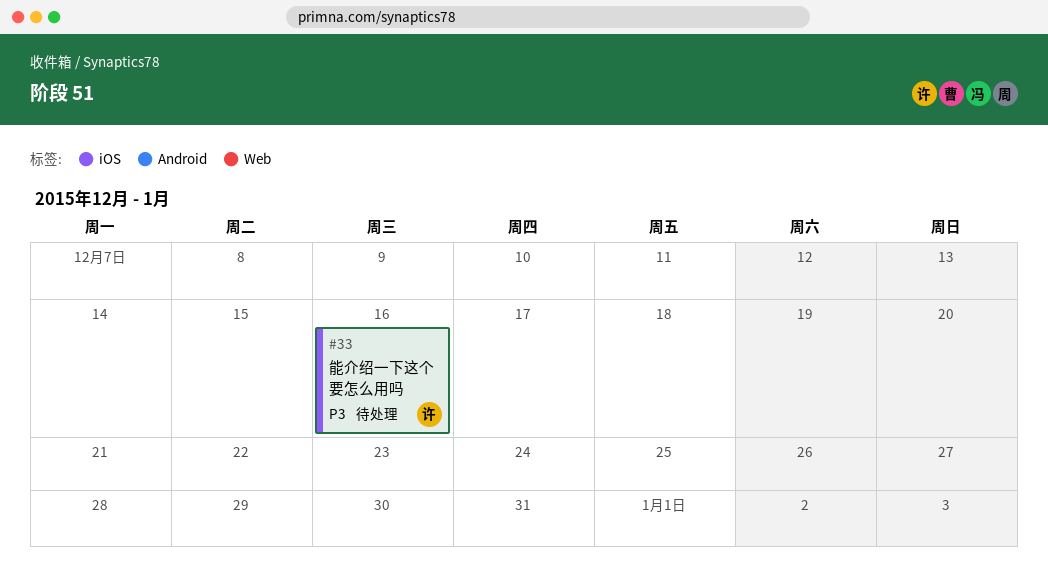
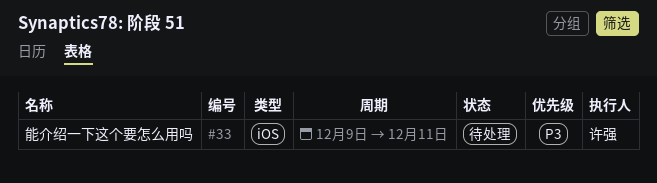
#33, due: Dec 16 -> Dec 11

